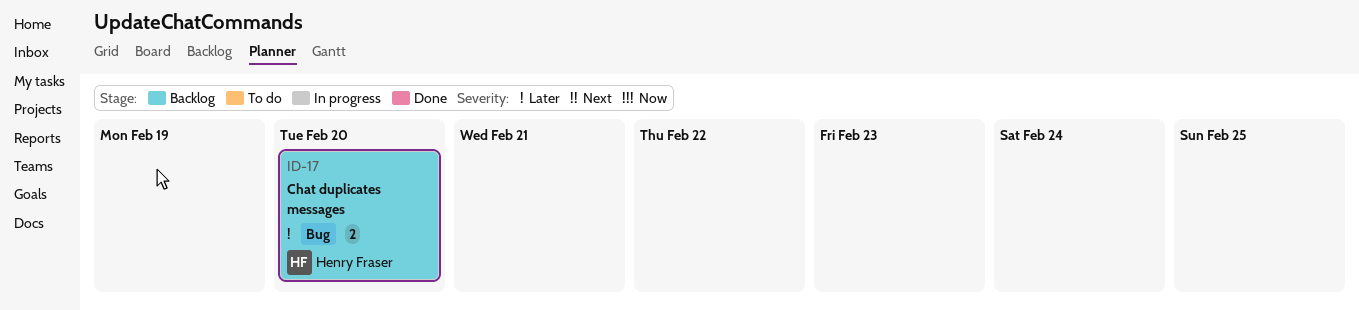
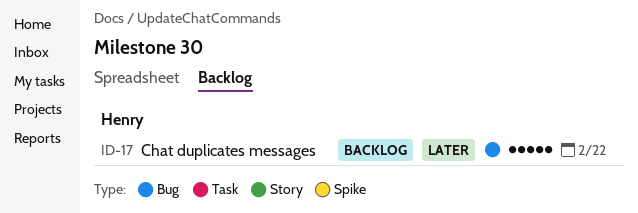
ID-17, estimate: 2 -> 5
ID-17, due: Feb 20 -> Feb 22

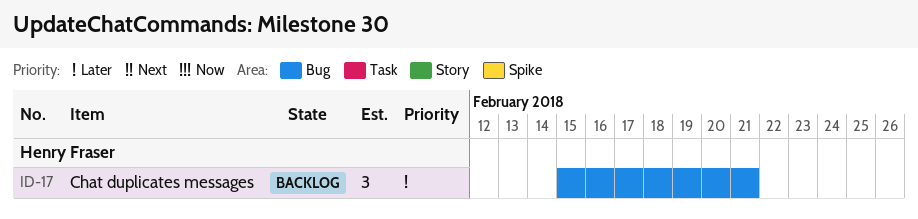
ID-17, estimate: 5 -> 3
ID-17, due: Feb 22 -> Feb 21

